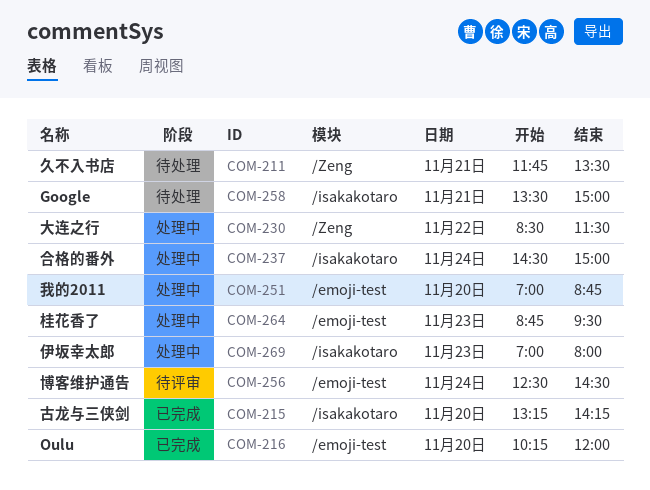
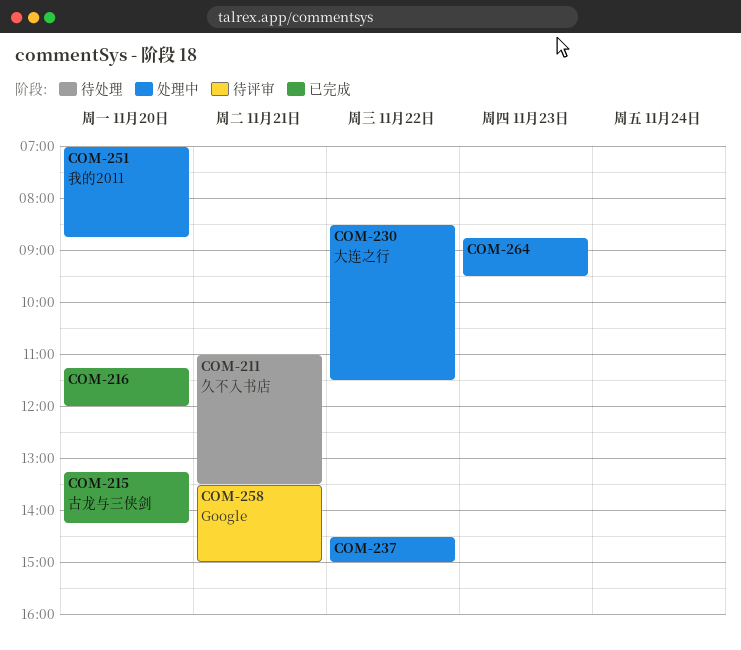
COM-211, begins: 11:45 -> 11:00
COM-216, begins: 10:15 -> 11:15
COM-237, day: Nov 24 -> Nov 22
COM-256: present -> none
COM-258, status: 待处理 -> 待评审
COM-269: present -> none

